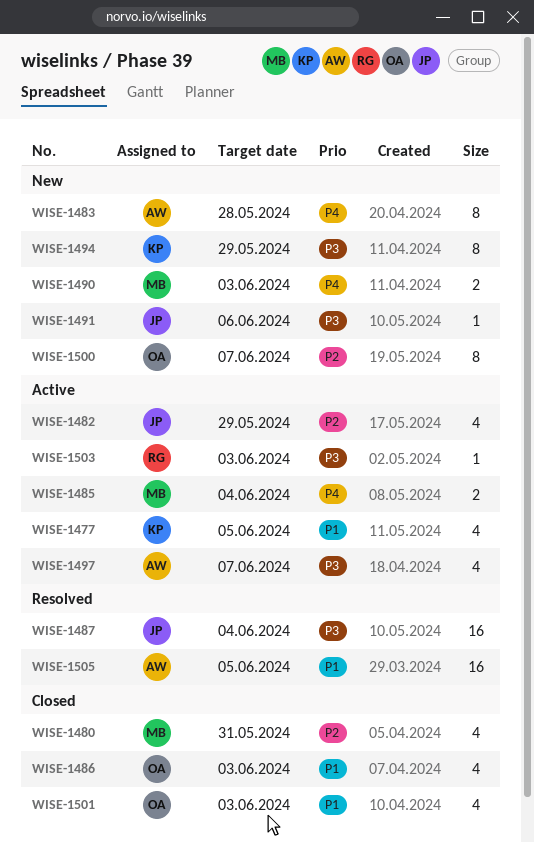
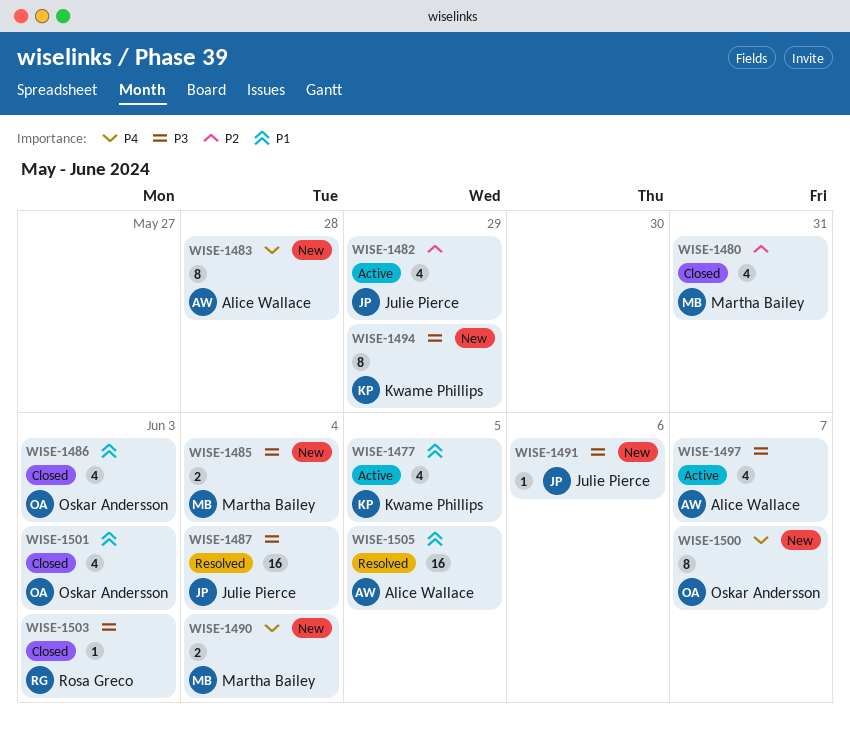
WISE-1485, status: Active -> New
WISE-1485, priority: P4 -> P3
WISE-1490, due: Jun 3 -> Jun 4
WISE-1500, priority: P2 -> P4
WISE-1503, status: Active -> Closed

